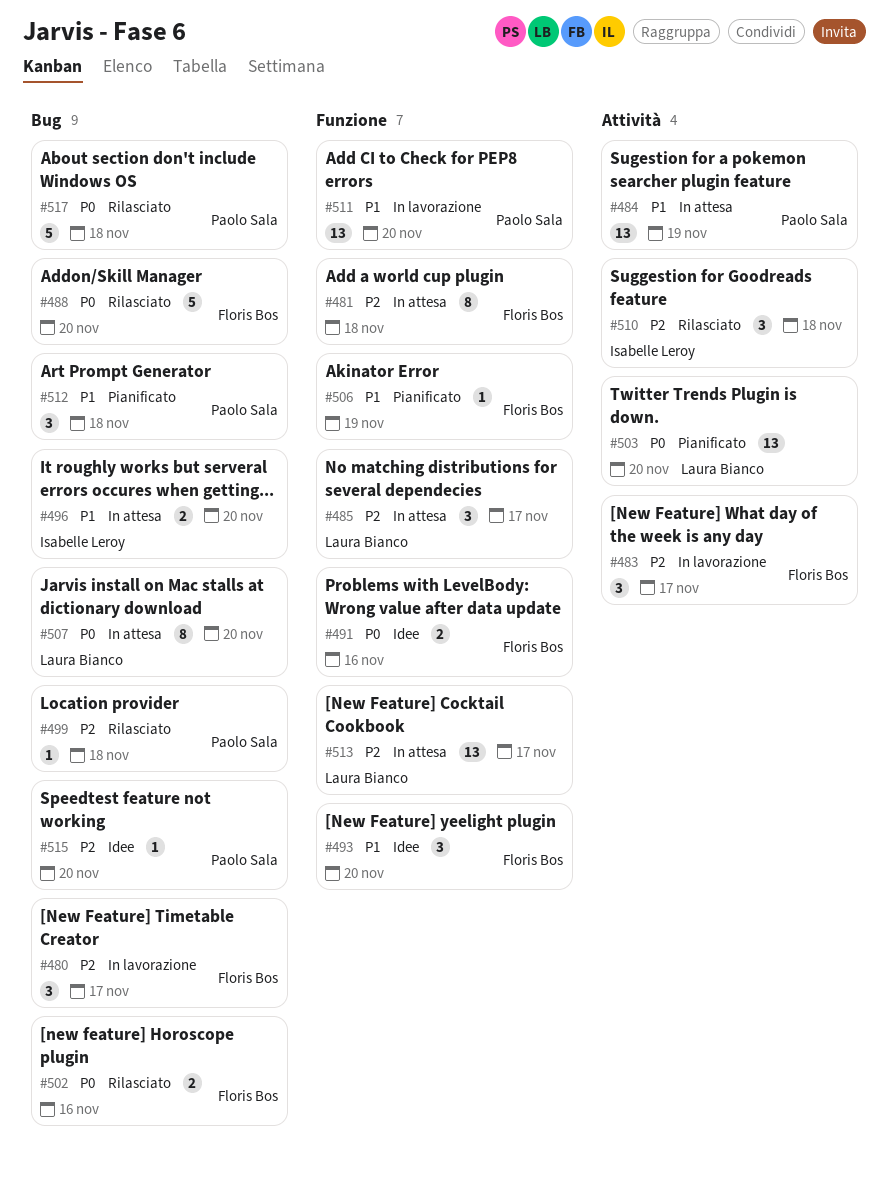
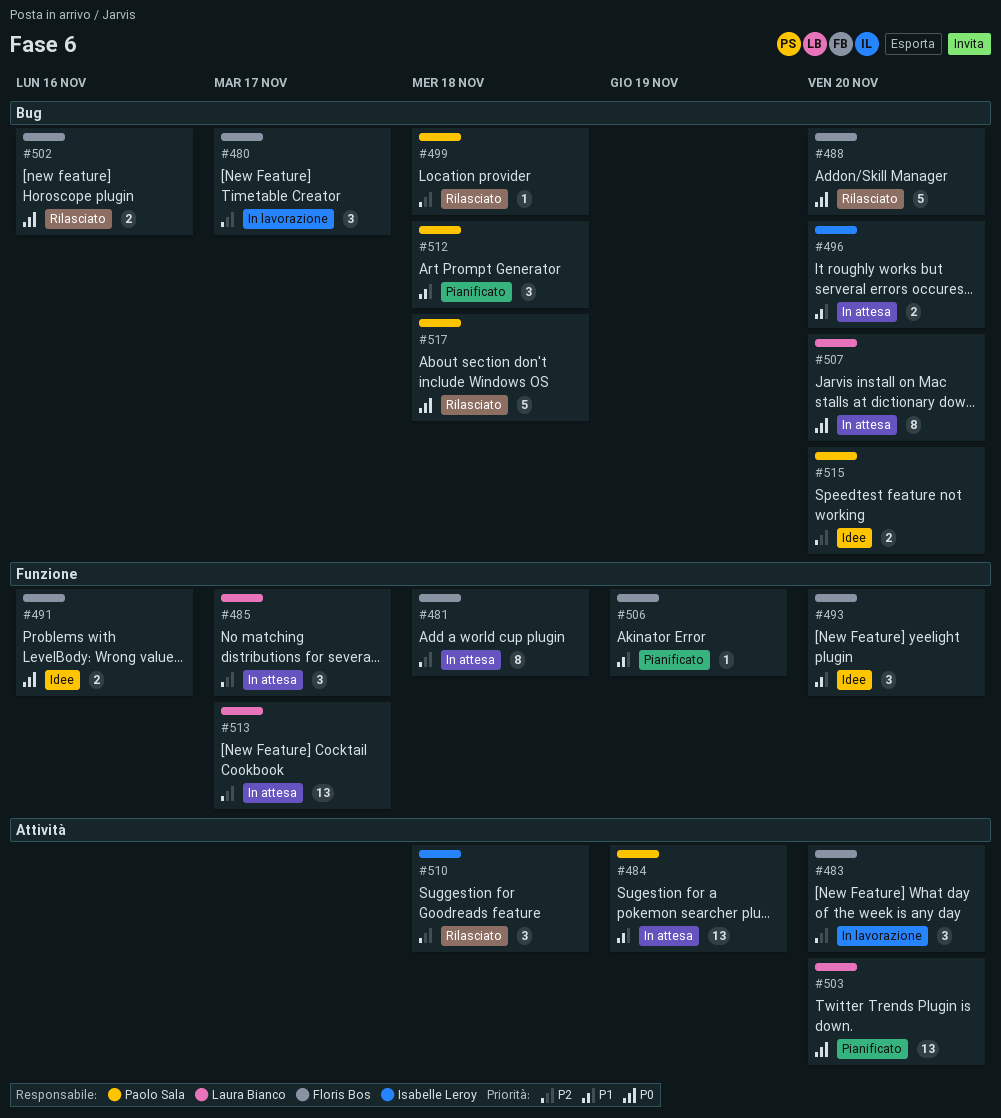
#483, due: Nov 17 -> Nov 20
#511: present -> none
#515, estimate: 1 -> 2

